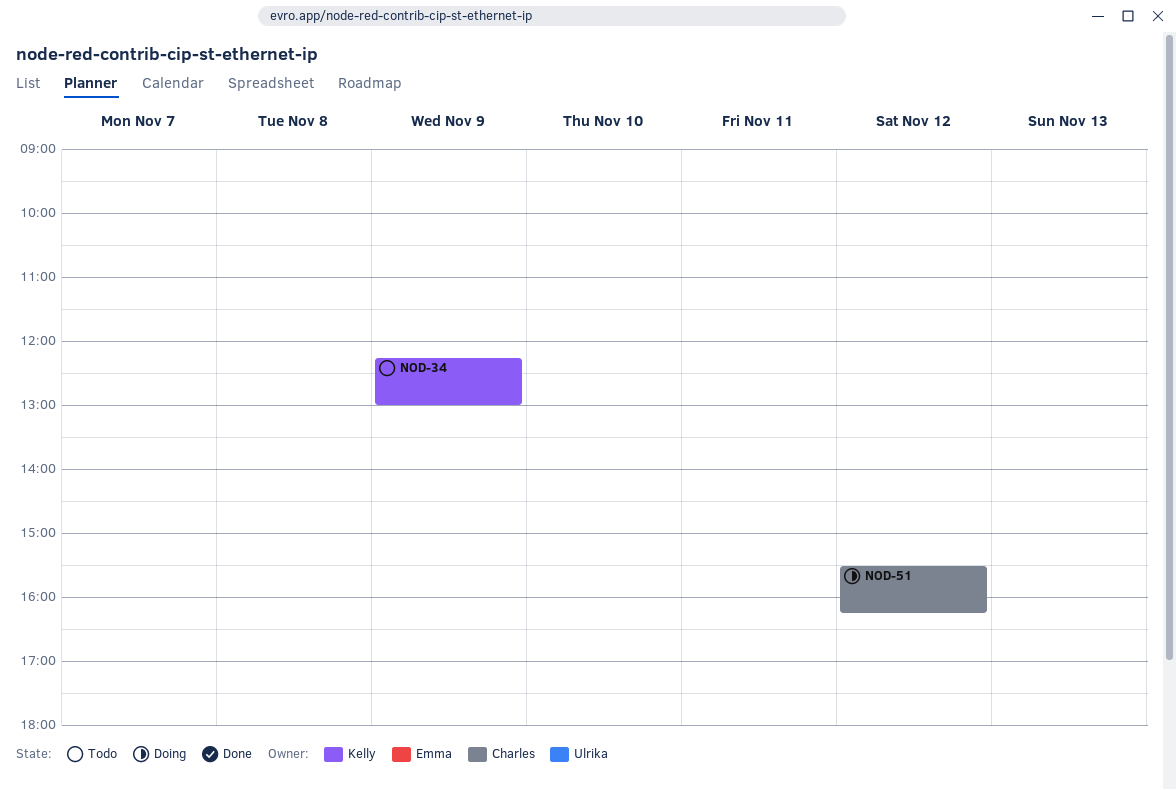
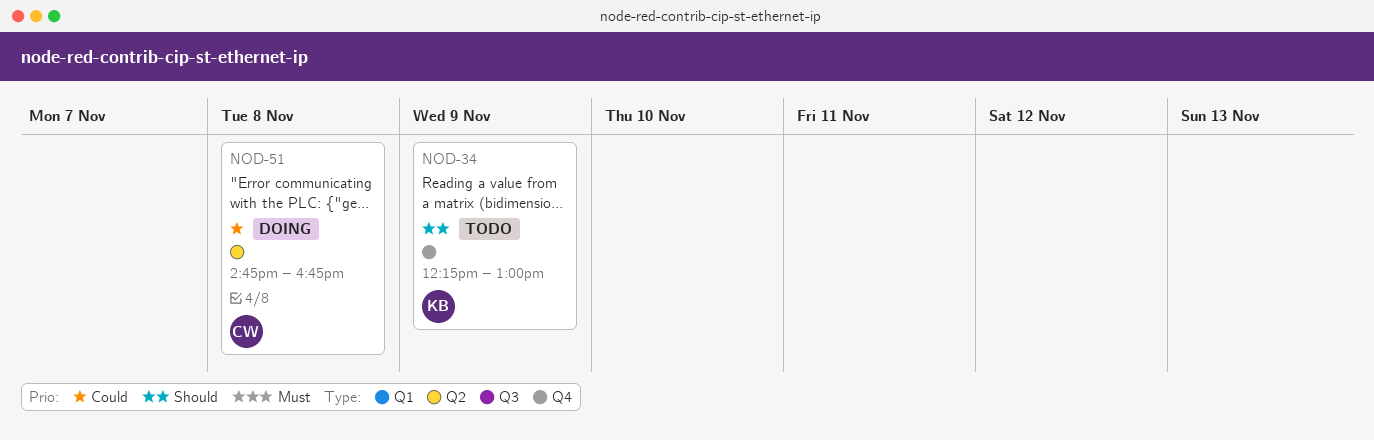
NOD-51, day: Nov 12 -> Nov 8
NOD-51, begins: 15:30 -> 14:45
NOD-51, ends: 16:15 -> 16:45

